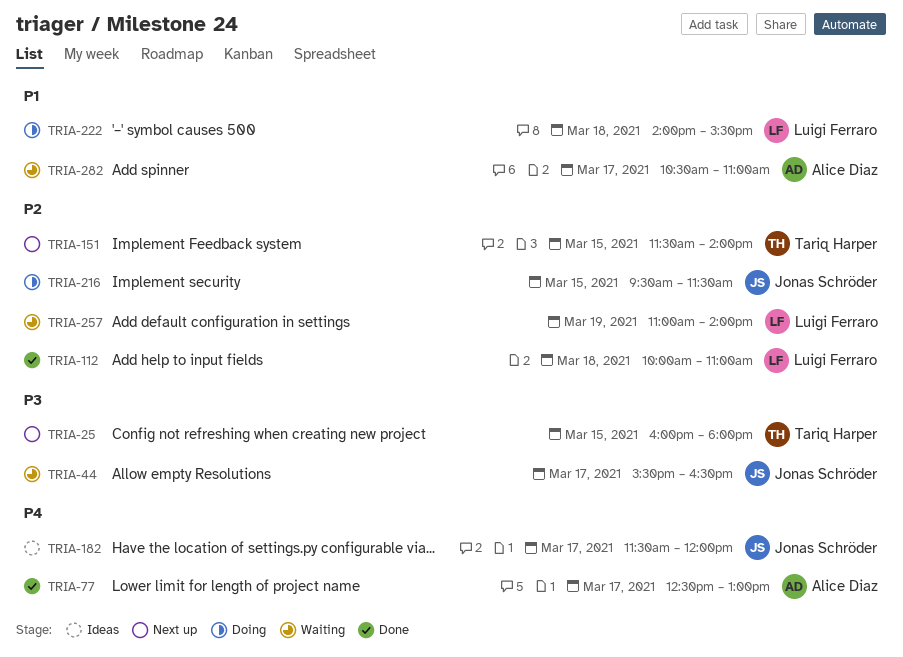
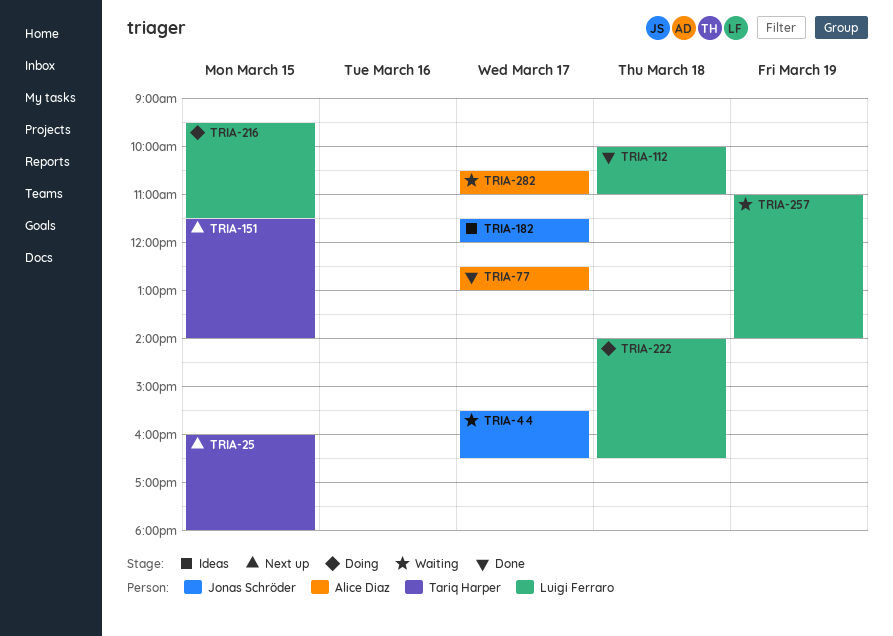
TRIA-216, owner: Jonas Schröder -> Luigi Ferraro
TRIA-222, ends: 15:30 -> 16:30

